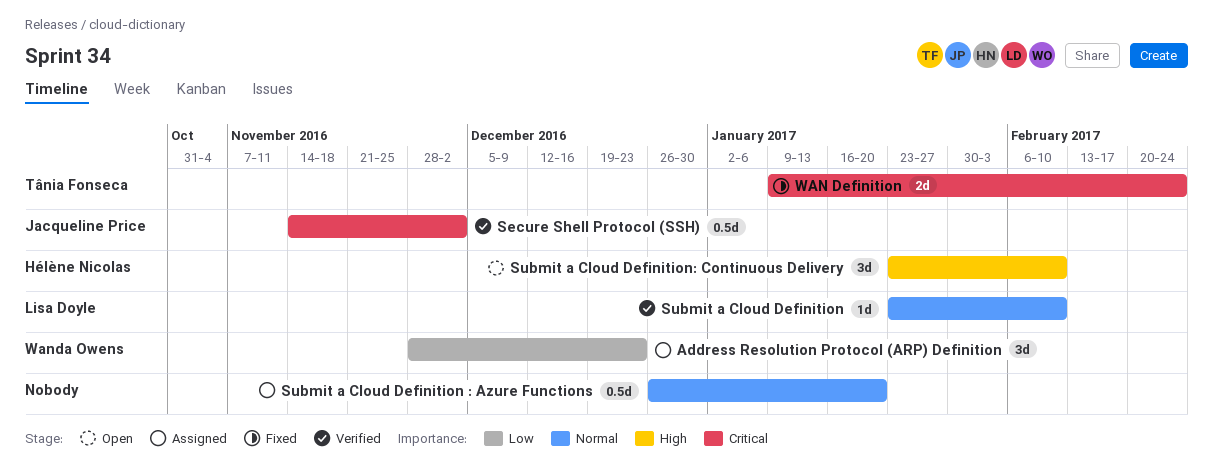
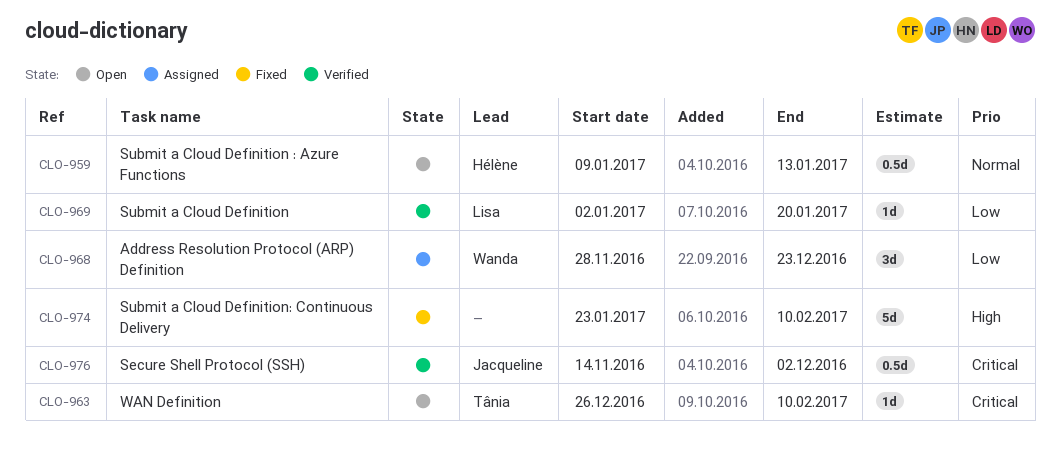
Submit a Cloud Definition, priority: Normal -> Low
Submit a Cloud Definition, start: Jan 23 -> Jan 2
Submit a Cloud Definition, due: Feb 10 -> Jan 20
Submit a Cloud Definition : Azure Functions, status: Assigned -> Open
Submit a Cloud Definition : Azure Functions, owner: none -> Hélène Nicolas
Submit a Cloud Definition : Azure Functions, start: Dec 26 -> Jan 9
Submit a Cloud Definition : Azure Functions, due: Jan 20 -> Jan 13
Submit a Cloud Definition: Continuous Delivery, status: Open -> Fixed
Submit a Cloud Definition: Continuous Delivery, owner: Hélène Nicolas -> none
Submit a Cloud Definition: Continuous Delivery, estimate: 3d -> 5d
WAN Definition, status: Fixed -> Open
WAN Definition, estimate: 2d -> 1d
WAN Definition, start: Jan 9 -> Dec 26
WAN Definition, due: Feb 24 -> Feb 10

